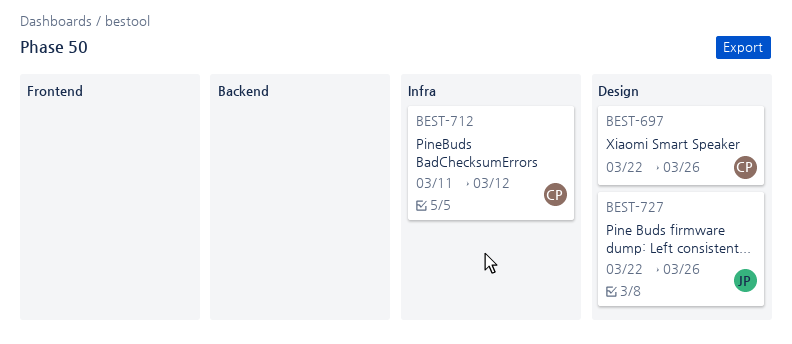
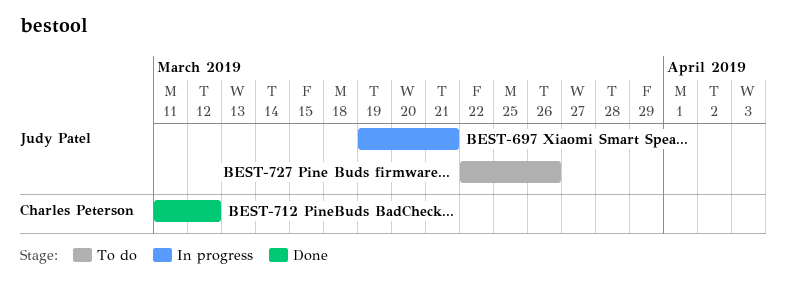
BEST-697, owner: Charles Peterson -> Judy Patel
BEST-697, start: Mar 22 -> Mar 19
BEST-697, due: Mar 26 -> Mar 21

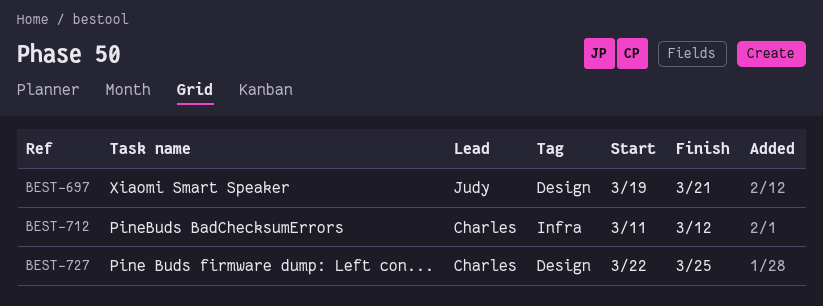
BEST-727, owner: Judy Patel -> Charles Peterson
BEST-727, due: Mar 26 -> Mar 25

